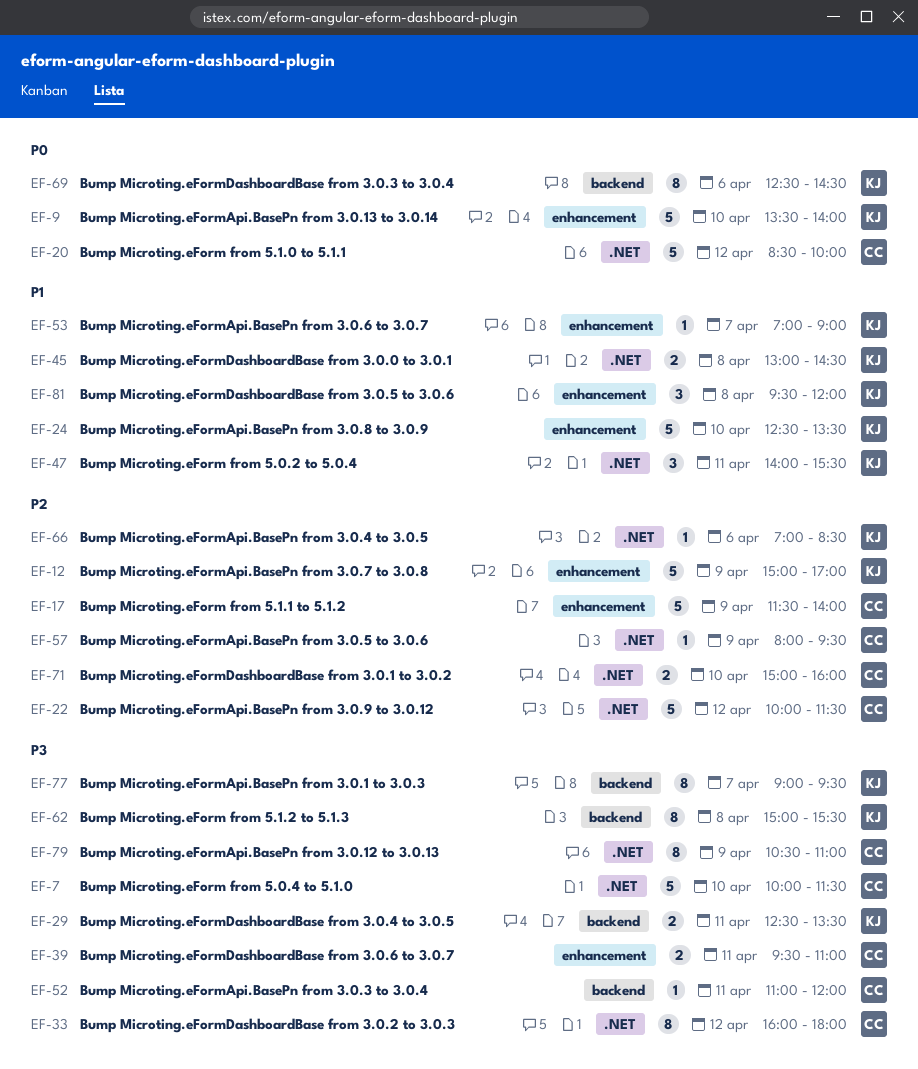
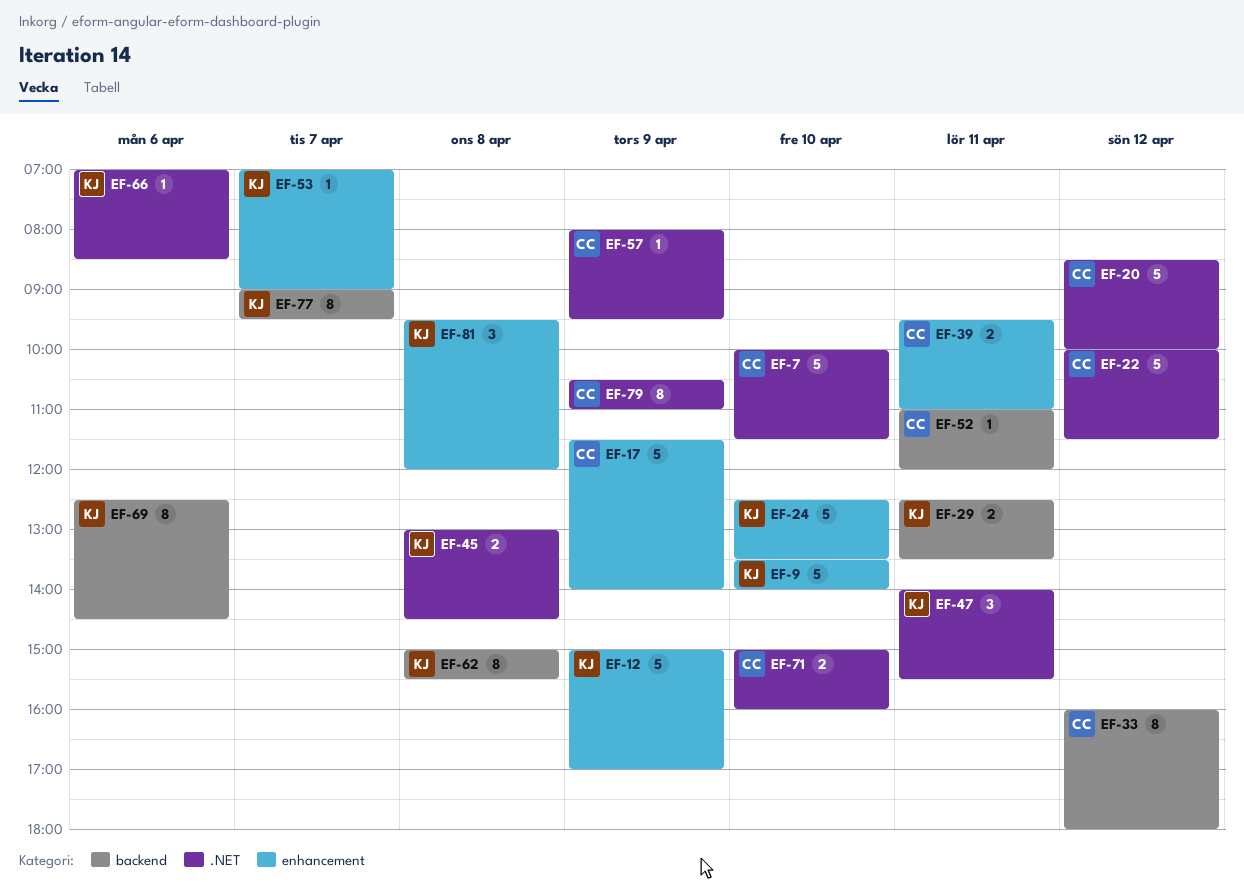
EF-33, label: .NET -> backend

